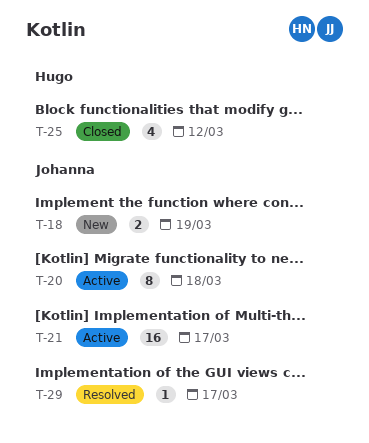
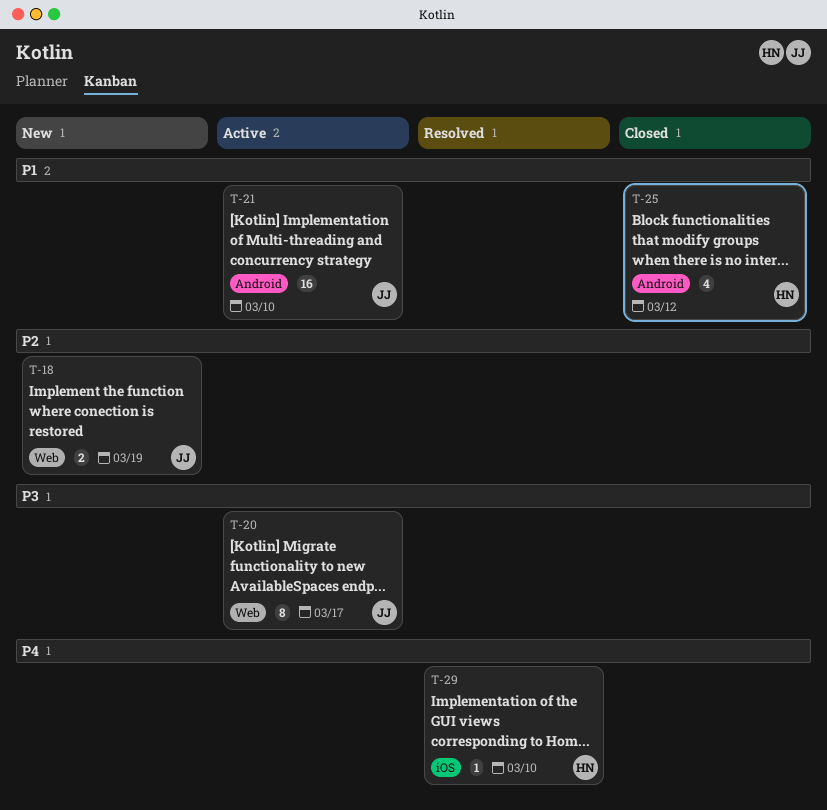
T-20, due: Mar 18 -> Mar 17
T-21, due: Mar 17 -> Mar 10
T-29, owner: Johanna -> Hugo
T-29, due: Mar 17 -> Mar 10

